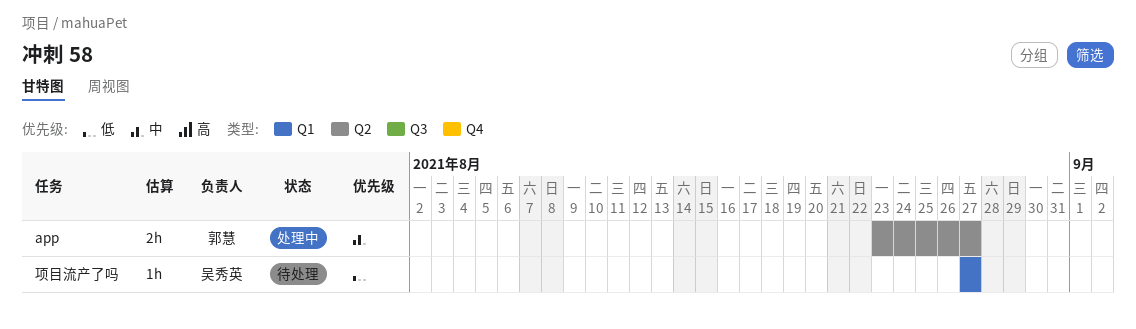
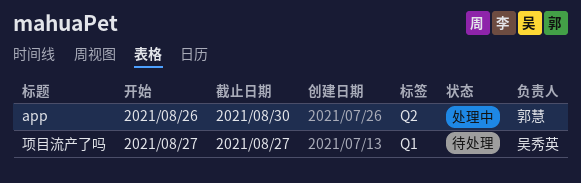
app, start: Aug 23 -> Aug 26
app, due: Aug 27 -> Aug 30

